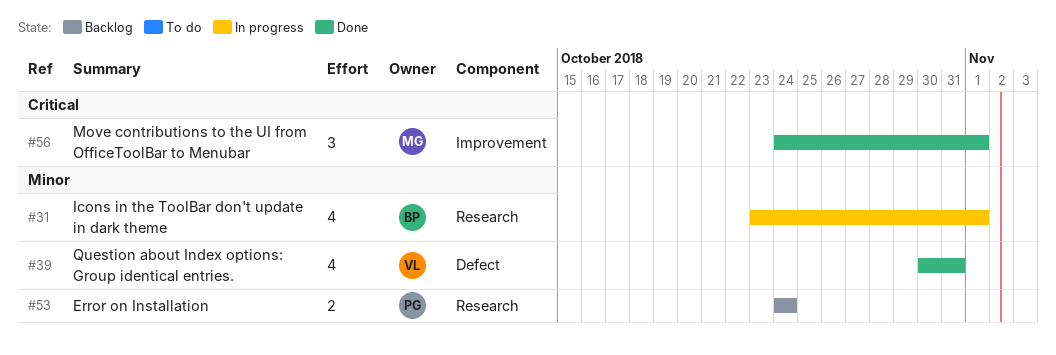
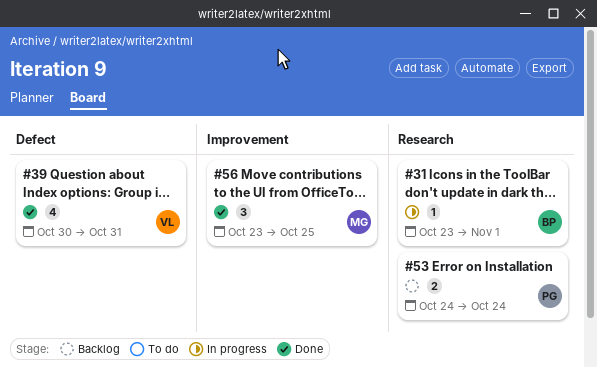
#31, estimate: 4 -> 1
#56, start: Oct 24 -> Oct 23
#56, due: Nov 1 -> Oct 25

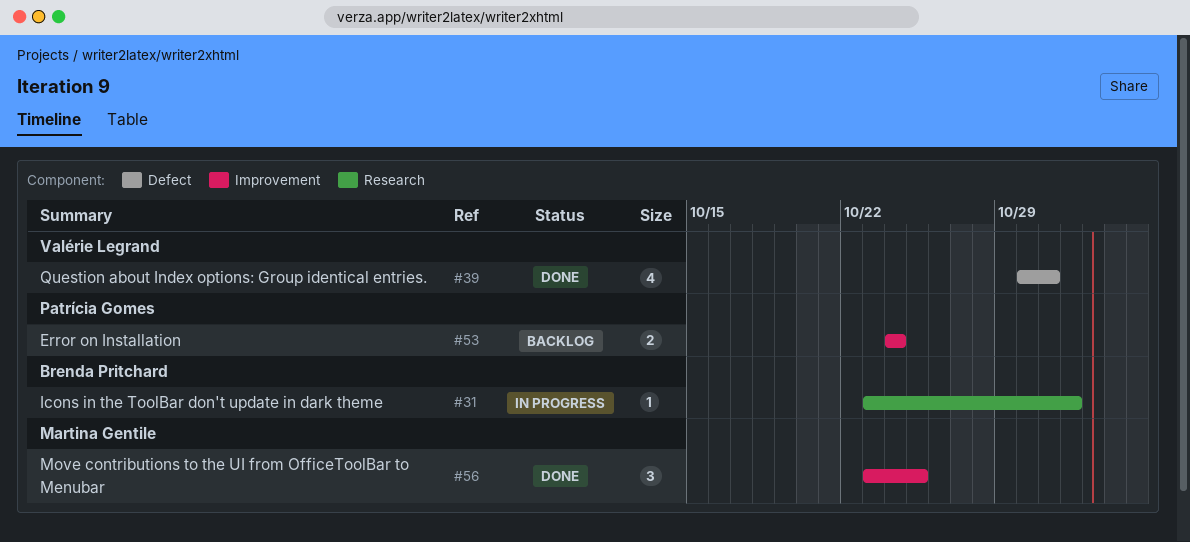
#53, label: Research -> Improvement

